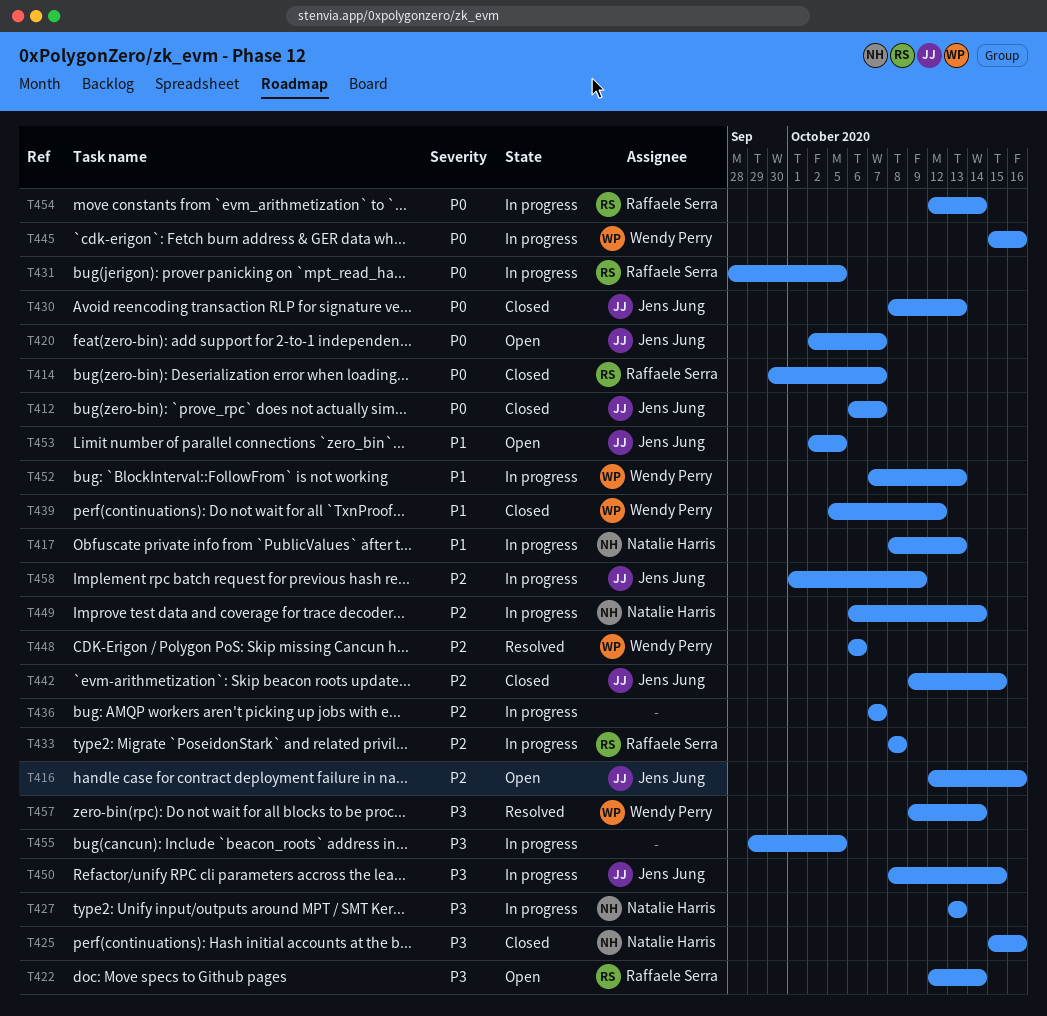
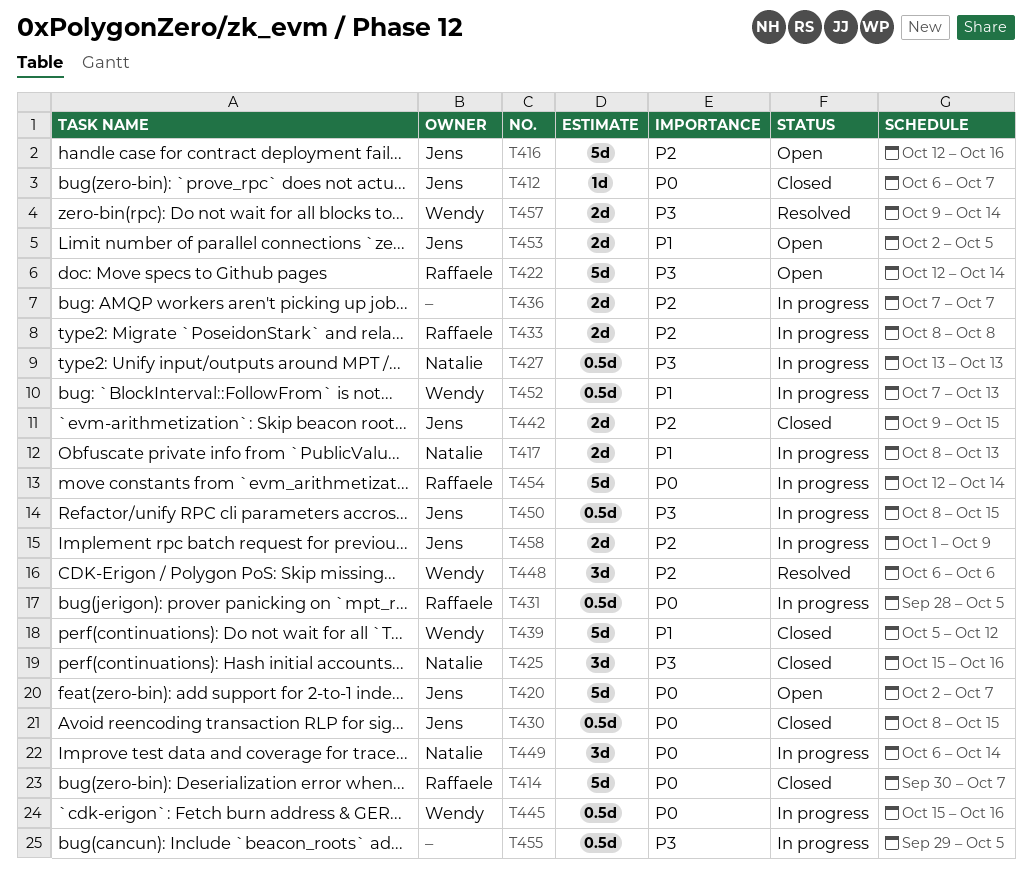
T430, due: Oct 13 -> Oct 15
T449, priority: P2 -> P0

